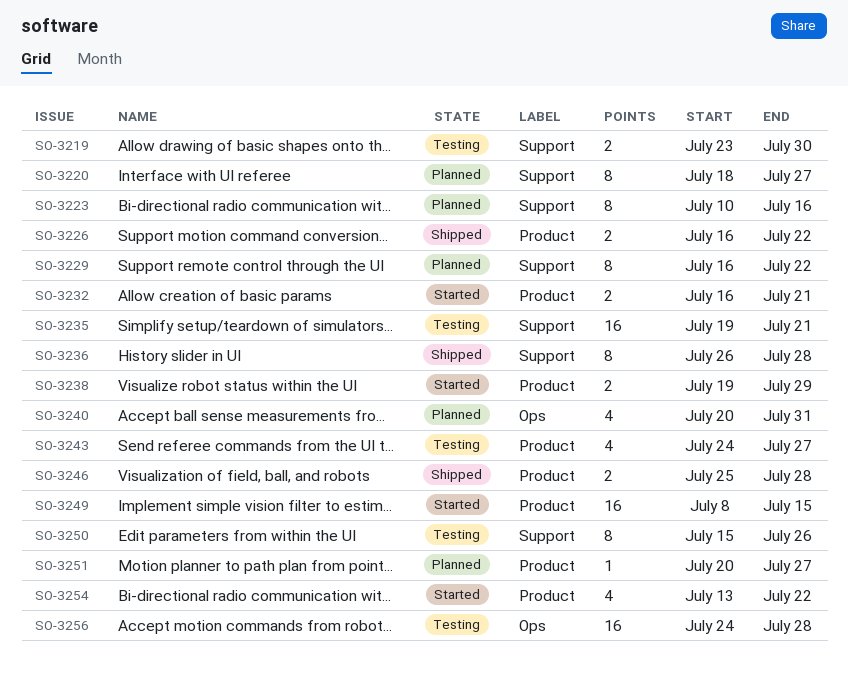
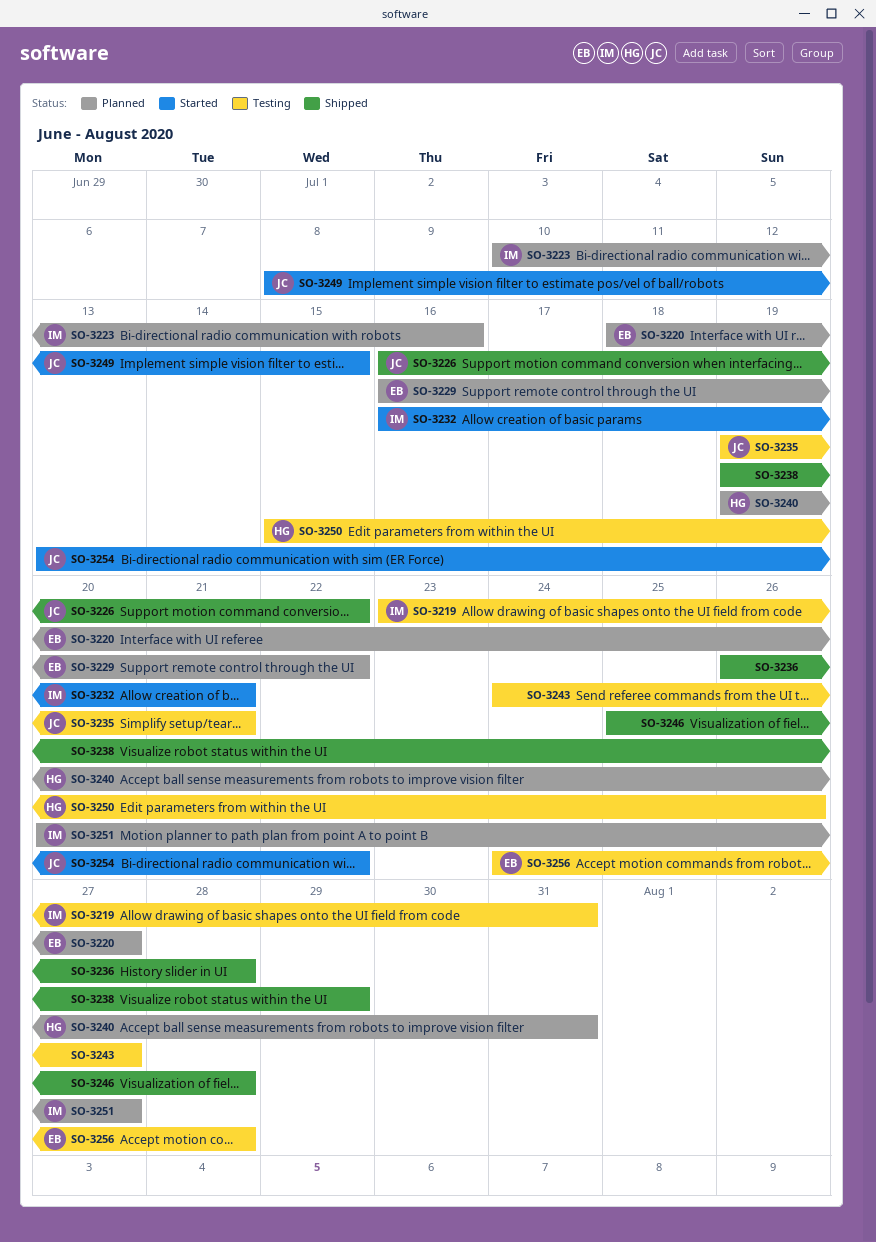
SO-3219, due: Jul 30 -> Jul 31
SO-3238, status: Started -> Shipped
SO-3240, start: Jul 20 -> Jul 19

